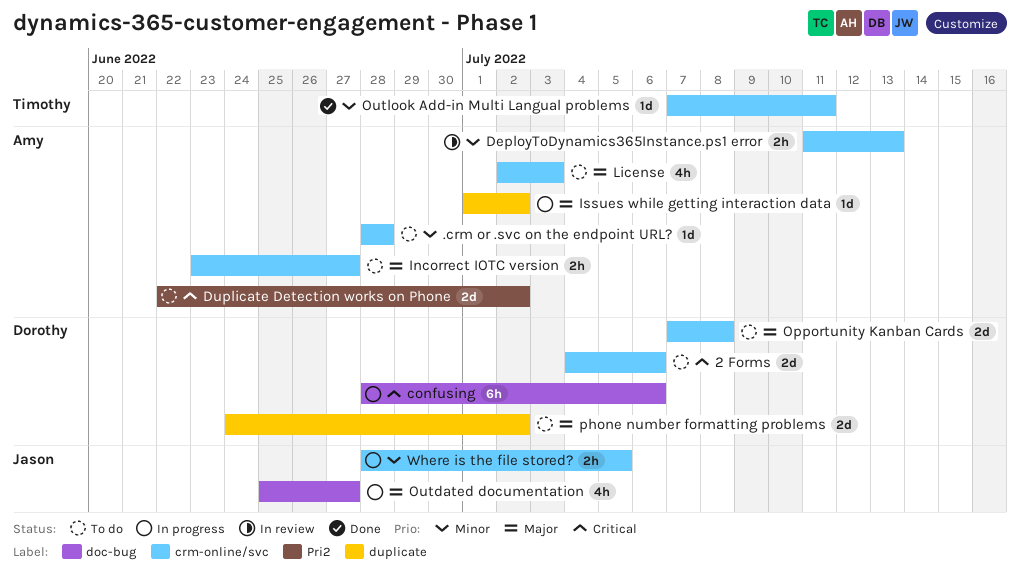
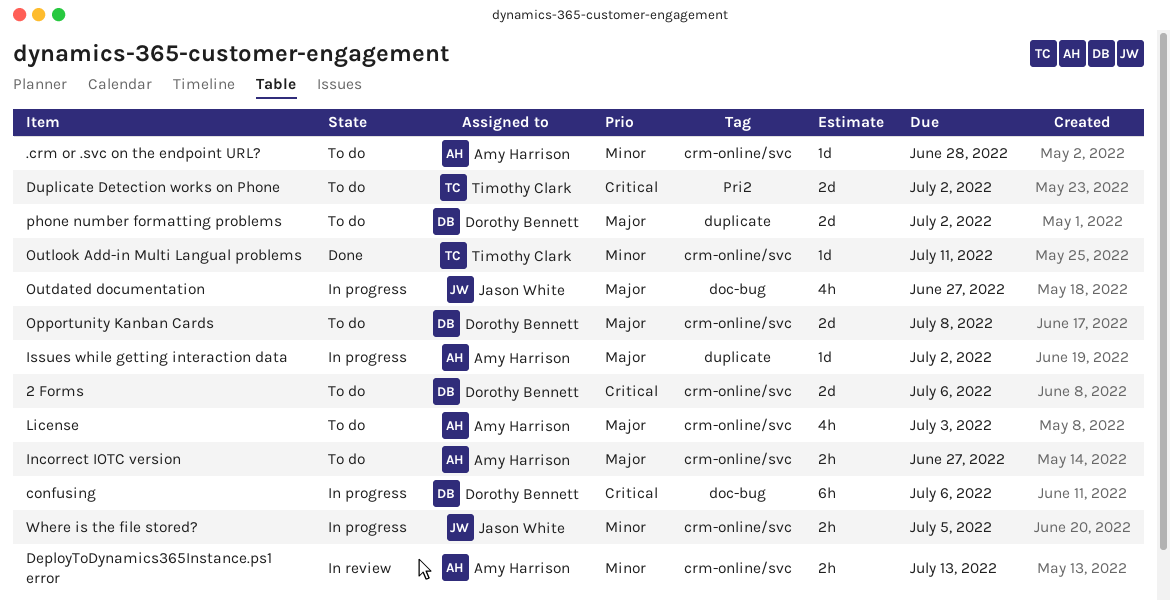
Duplicate Detection works on Phone, owner: Amy Harrison -> Timothy Clark

